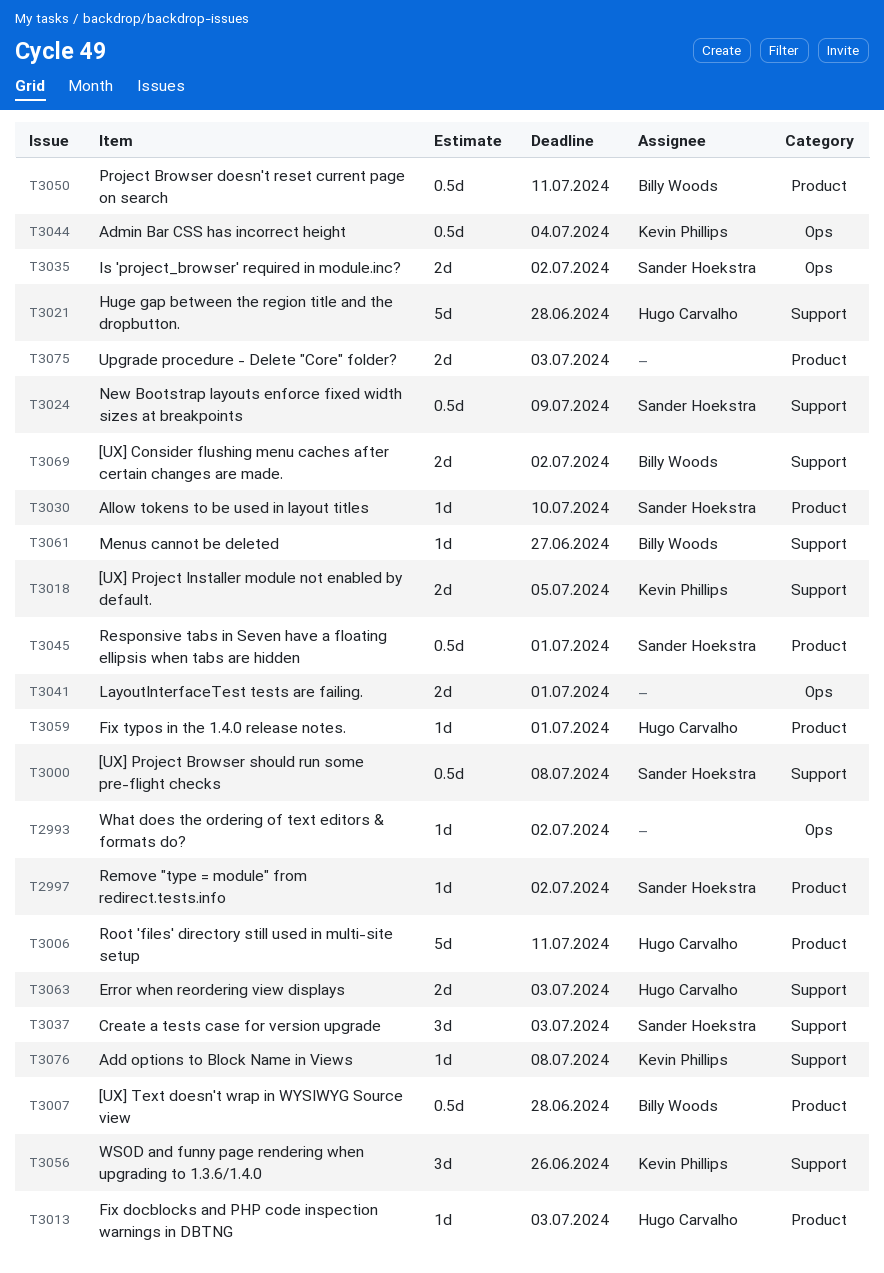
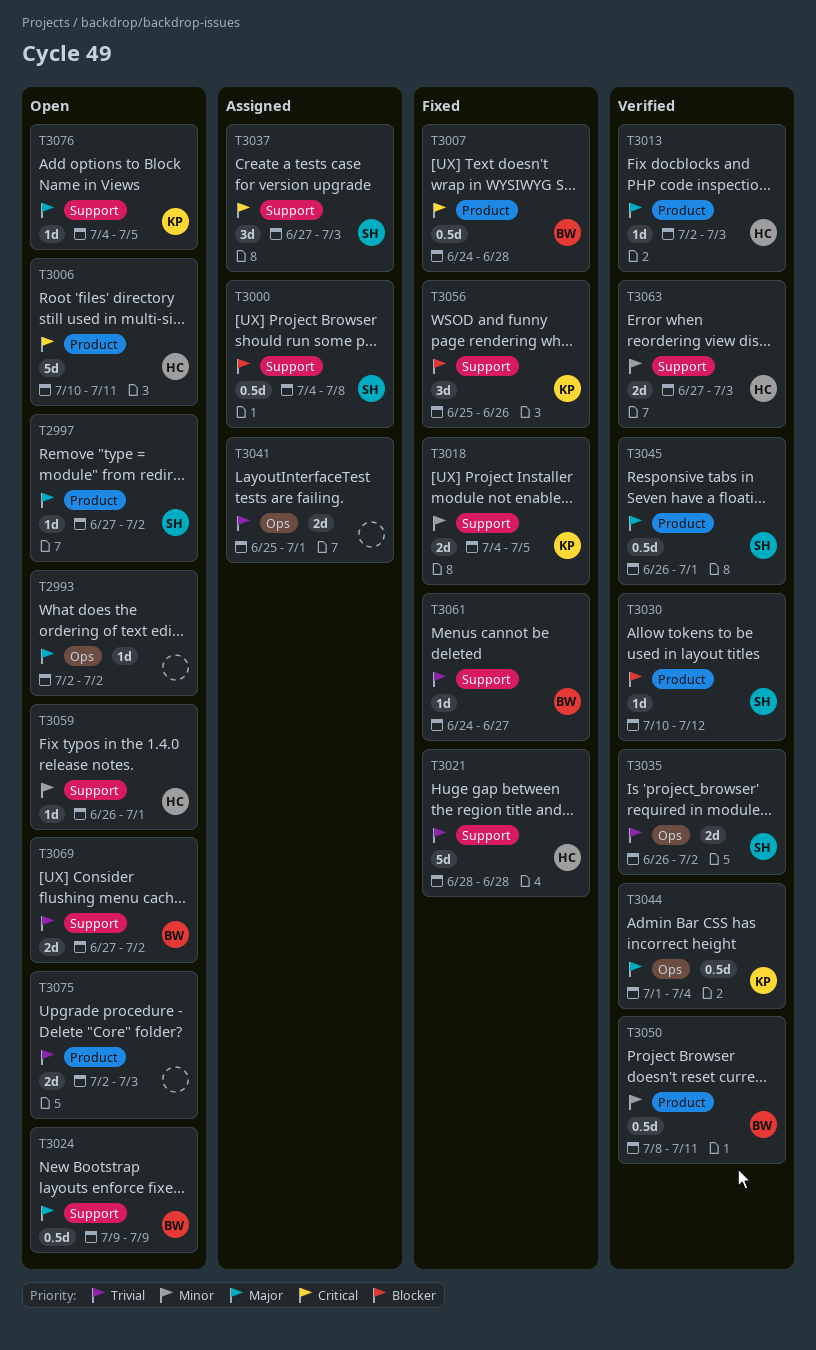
T3024, owner: Sander Hoekstra -> Billy Woods
T3030, due: Jul 10 -> Jul 12
T3059, label: Product -> Support
T3076, due: Jul 8 -> Jul 5

